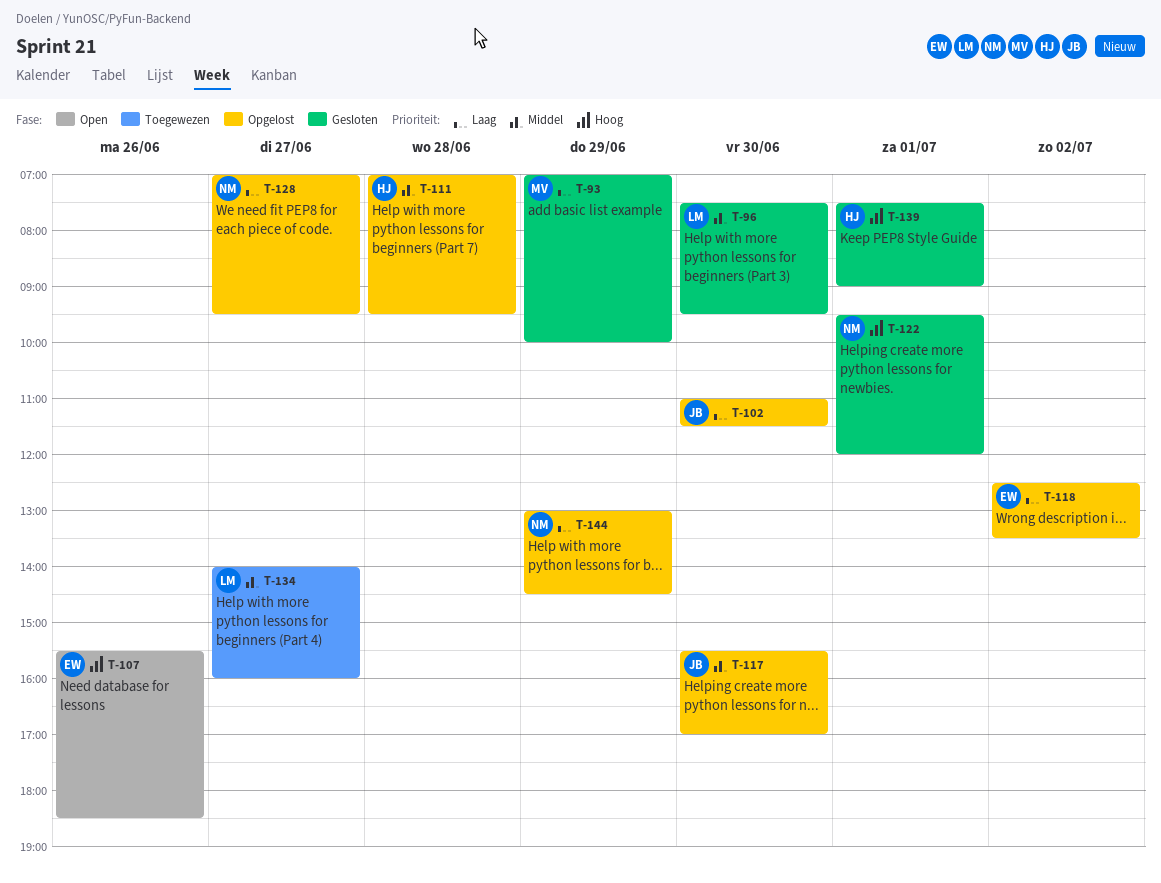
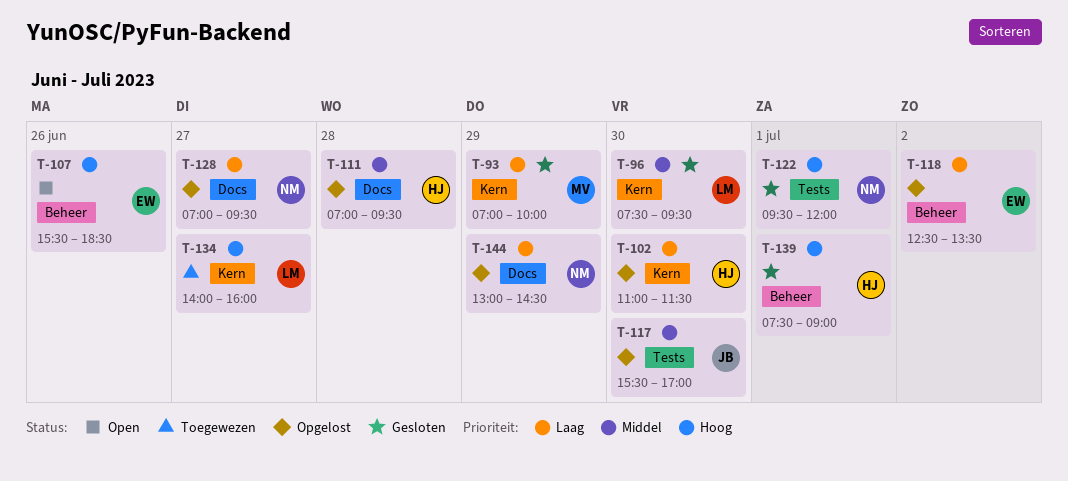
T-102, owner: JB -> HJ
T-134, priority: Middel -> Hoog

